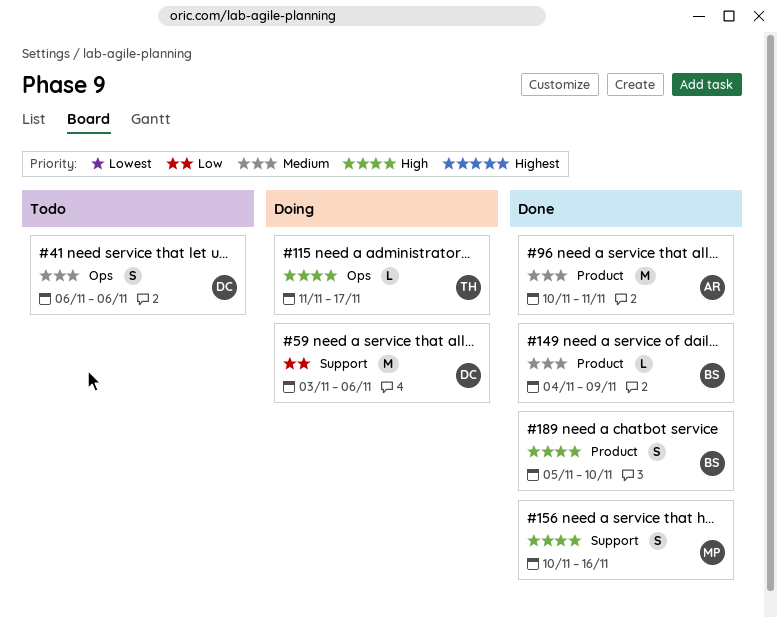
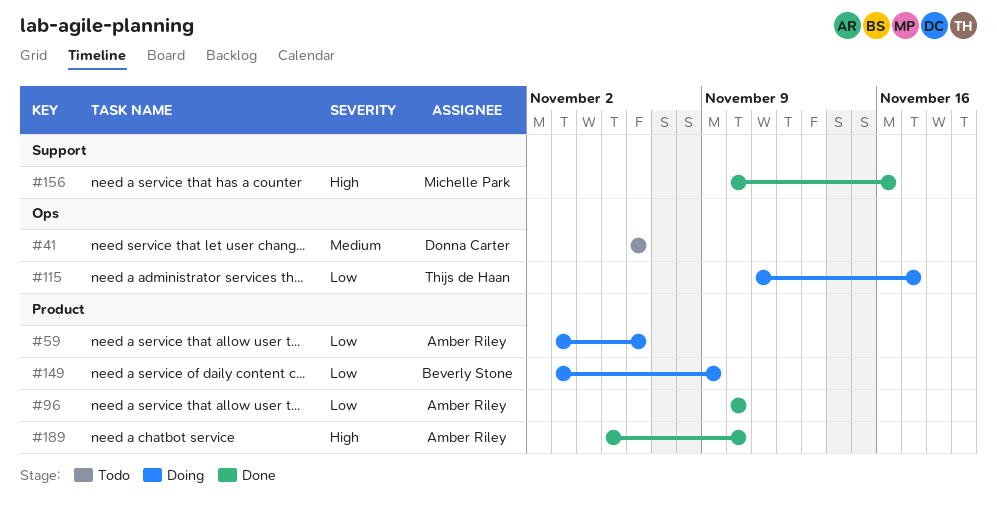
#59, owner: Donna Carter -> Amber Riley
#59, label: Support -> Product
#96, priority: Medium -> Low
#96, due: Nov 11 -> Nov 10
#115, priority: High -> Low
#149, status: Done -> Doing
#149, priority: Medium -> Low
#149, start: Nov 4 -> Nov 3
#189, owner: Beverly Stone -> Amber Riley

